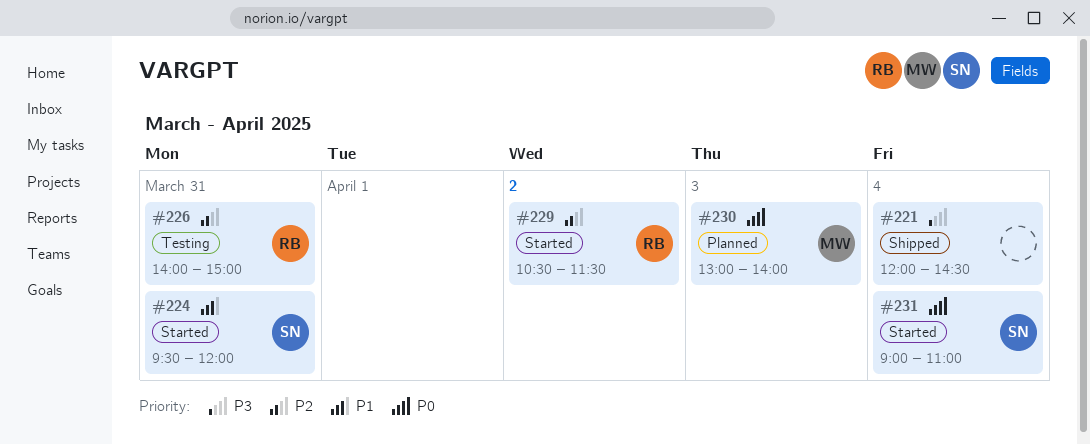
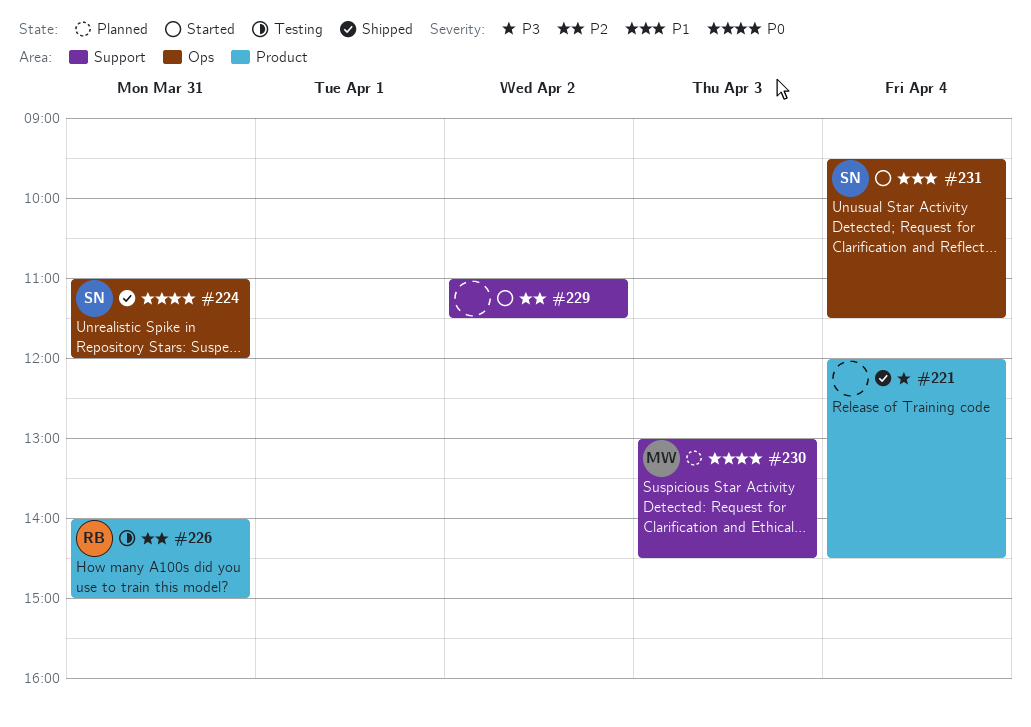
#224, status: Started -> Shipped
#224, priority: P1 -> P0
#224, begins: 09:30 -> 11:00
#229, owner: RB -> none
#229, begins: 10:30 -> 11:00
#230, ends: 14:00 -> 14:30
#231, priority: P0 -> P1
#231, begins: 09:00 -> 09:30
#231, ends: 11:00 -> 11:30

